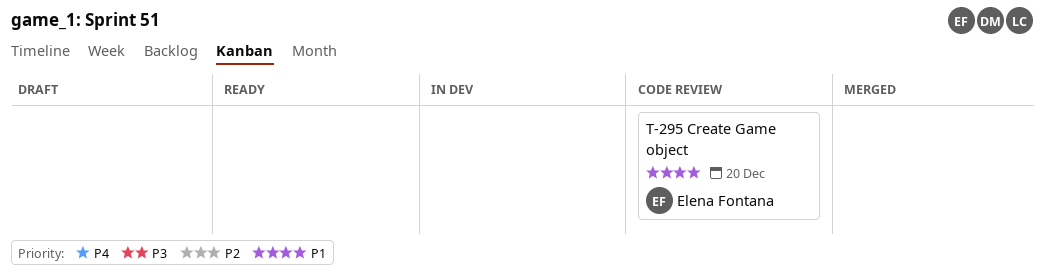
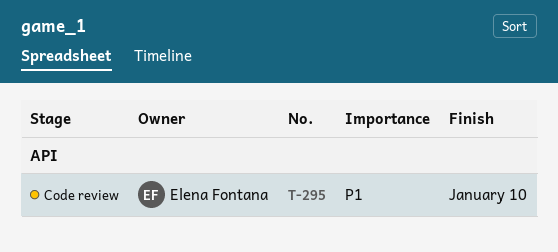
T-295, due: Dec 20 -> Jan 10

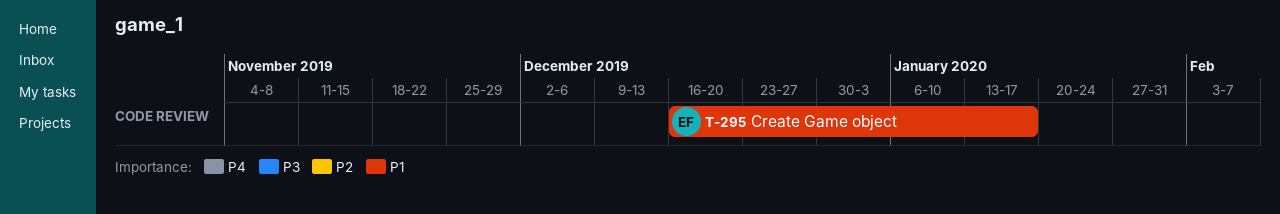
T-295, due: Jan 10 -> Jan 17

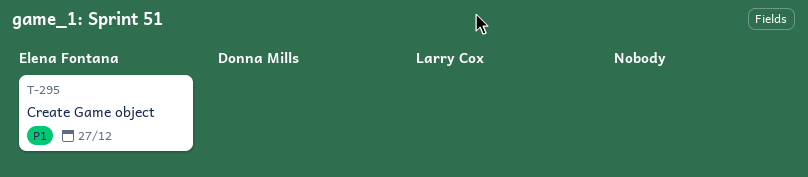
T-295, due: Jan 17 -> Dec 27

